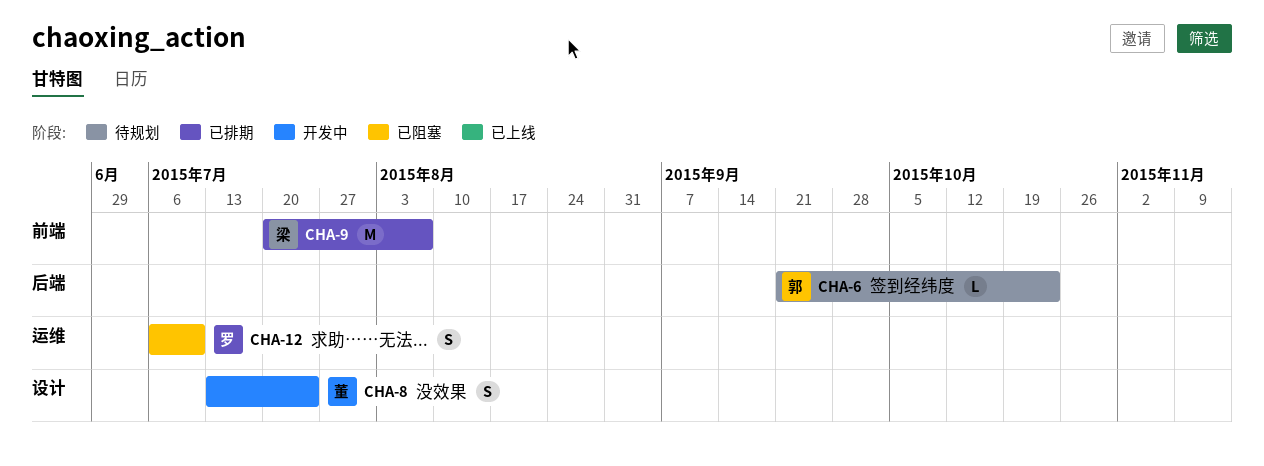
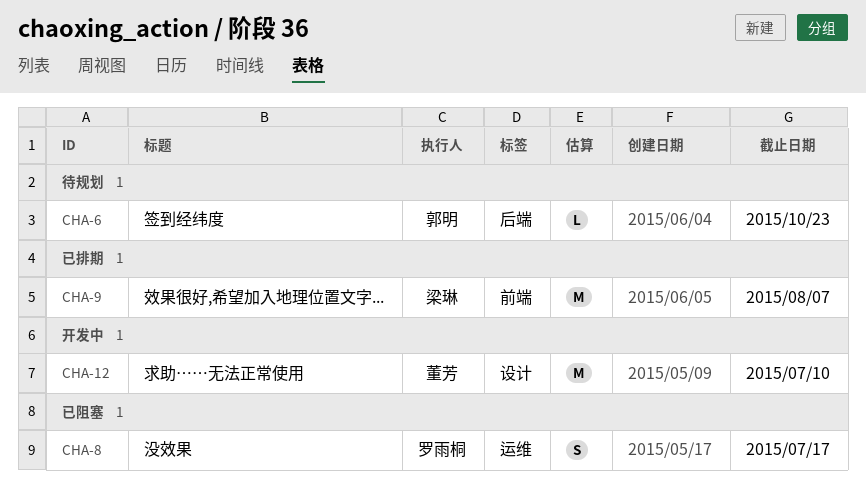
CHA-8, status: 开发中 -> 已阻塞
CHA-8, owner: 董芳 -> 罗雨桐
CHA-8, label: 设计 -> 运维
CHA-8, due: Jul 24 -> Jul 17
CHA-12, status: 已阻塞 -> 开发中
CHA-12, owner: 罗雨桐 -> 董芳
CHA-12, label: 运维 -> 设计
CHA-12, estimate: S -> M

